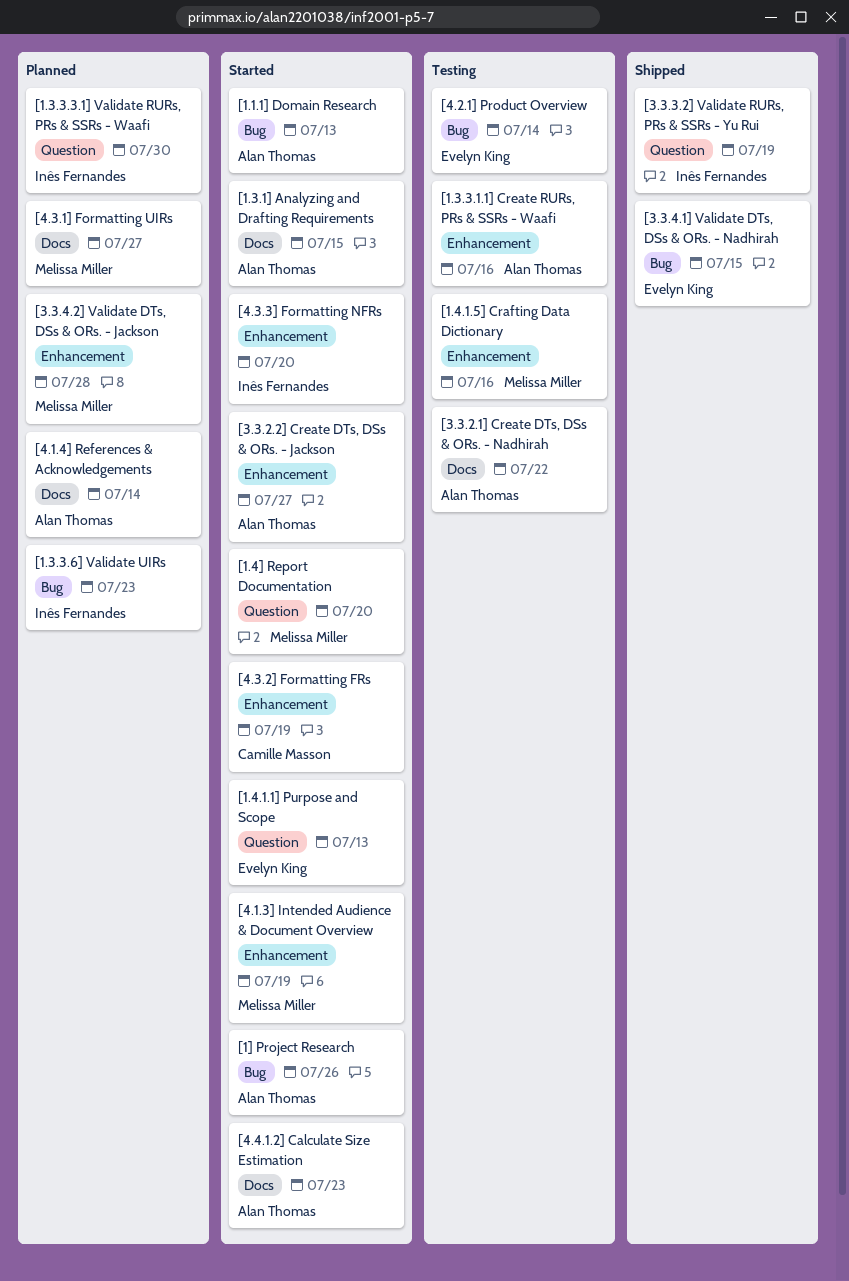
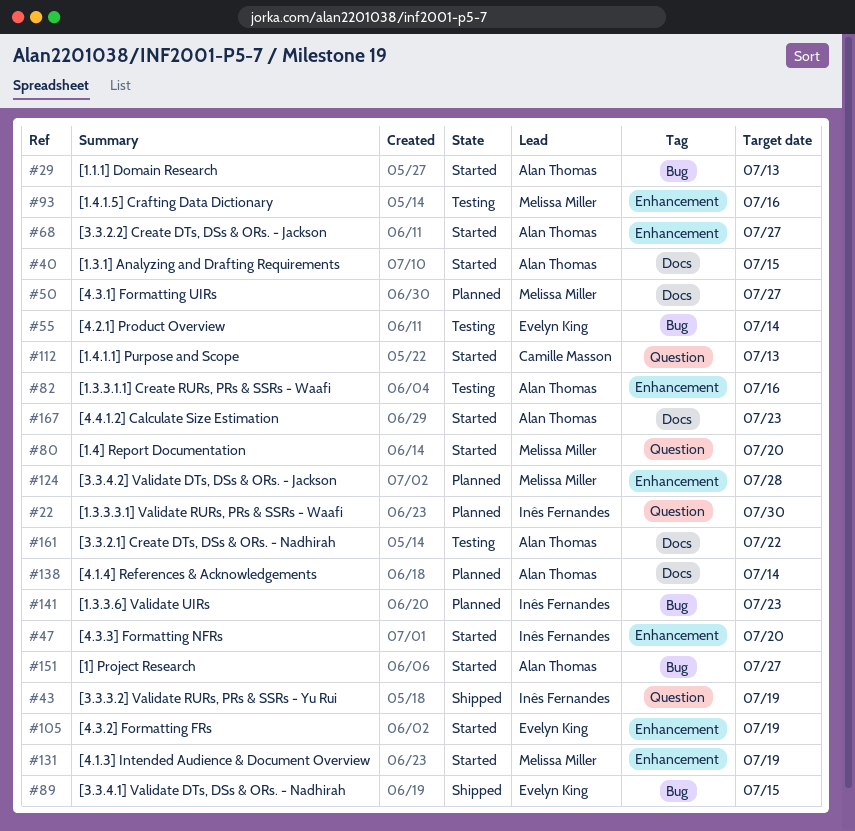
[1.4.1.1] Purpose and Scope, owner: Evelyn King -> Camille Masson
[1] Project Research, due: Jul 26 -> Jul 27
[4.3.2] Formatting FRs, owner: Camille Masson -> Evelyn King

